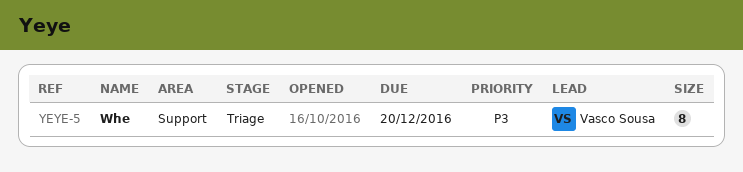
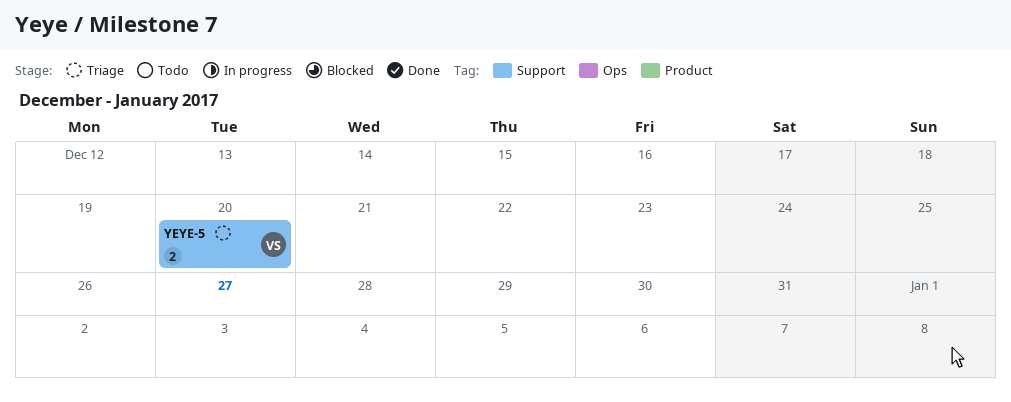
YEYE-5, estimate: 8 -> 2

